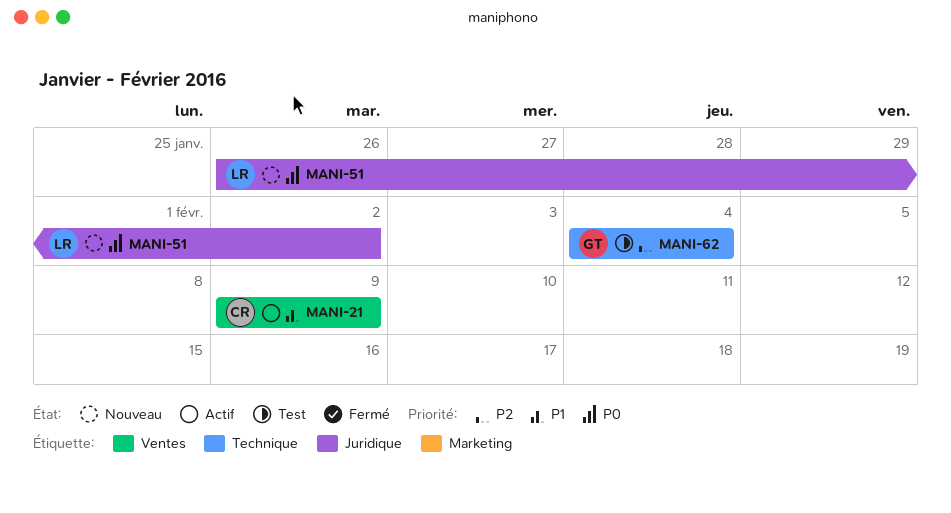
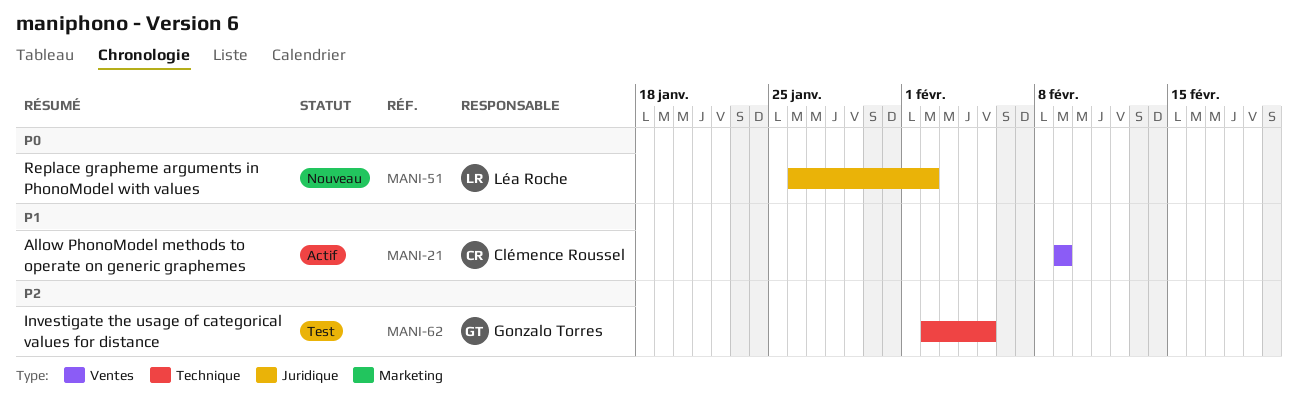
MANI-62, start: Feb 4 -> Feb 2
MANI-62, due: Feb 4 -> Feb 5

